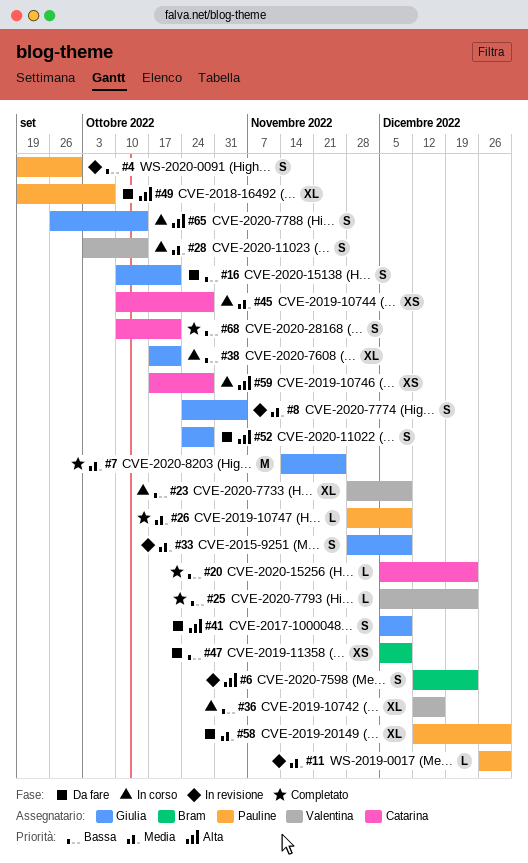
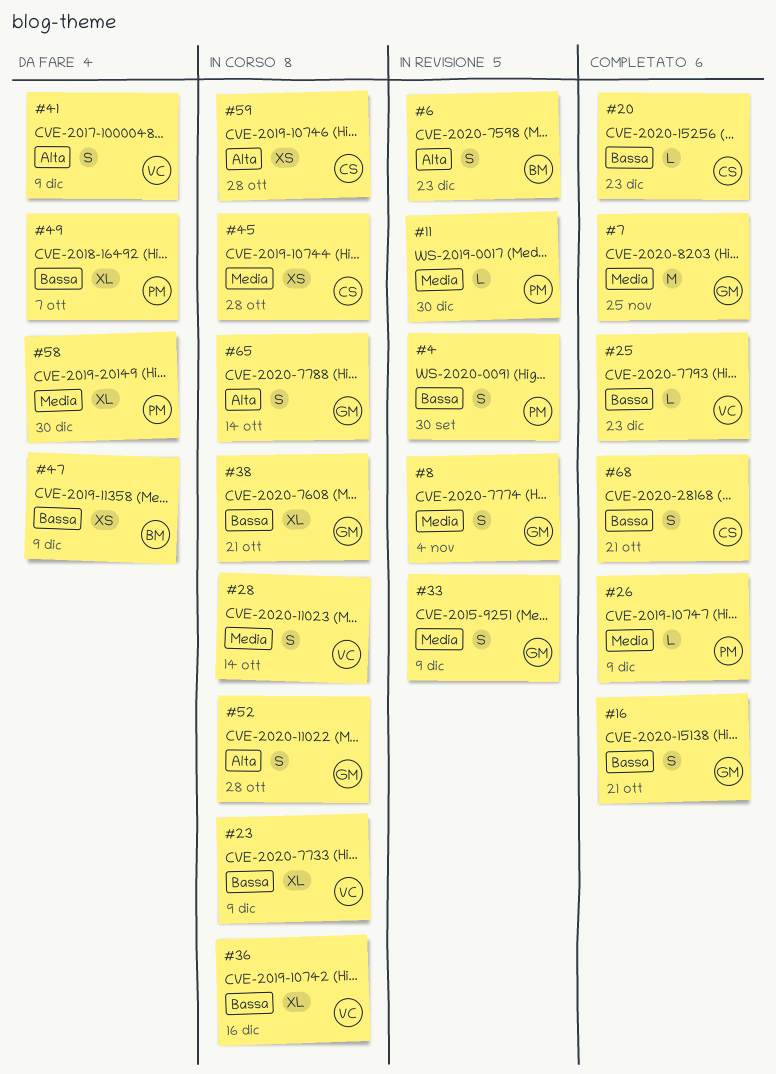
#16, status: Da fare -> Completato
#41, owner: Giulia -> Valentina
#49, priority: Alta -> Bassa
#52, status: Da fare -> In corso

